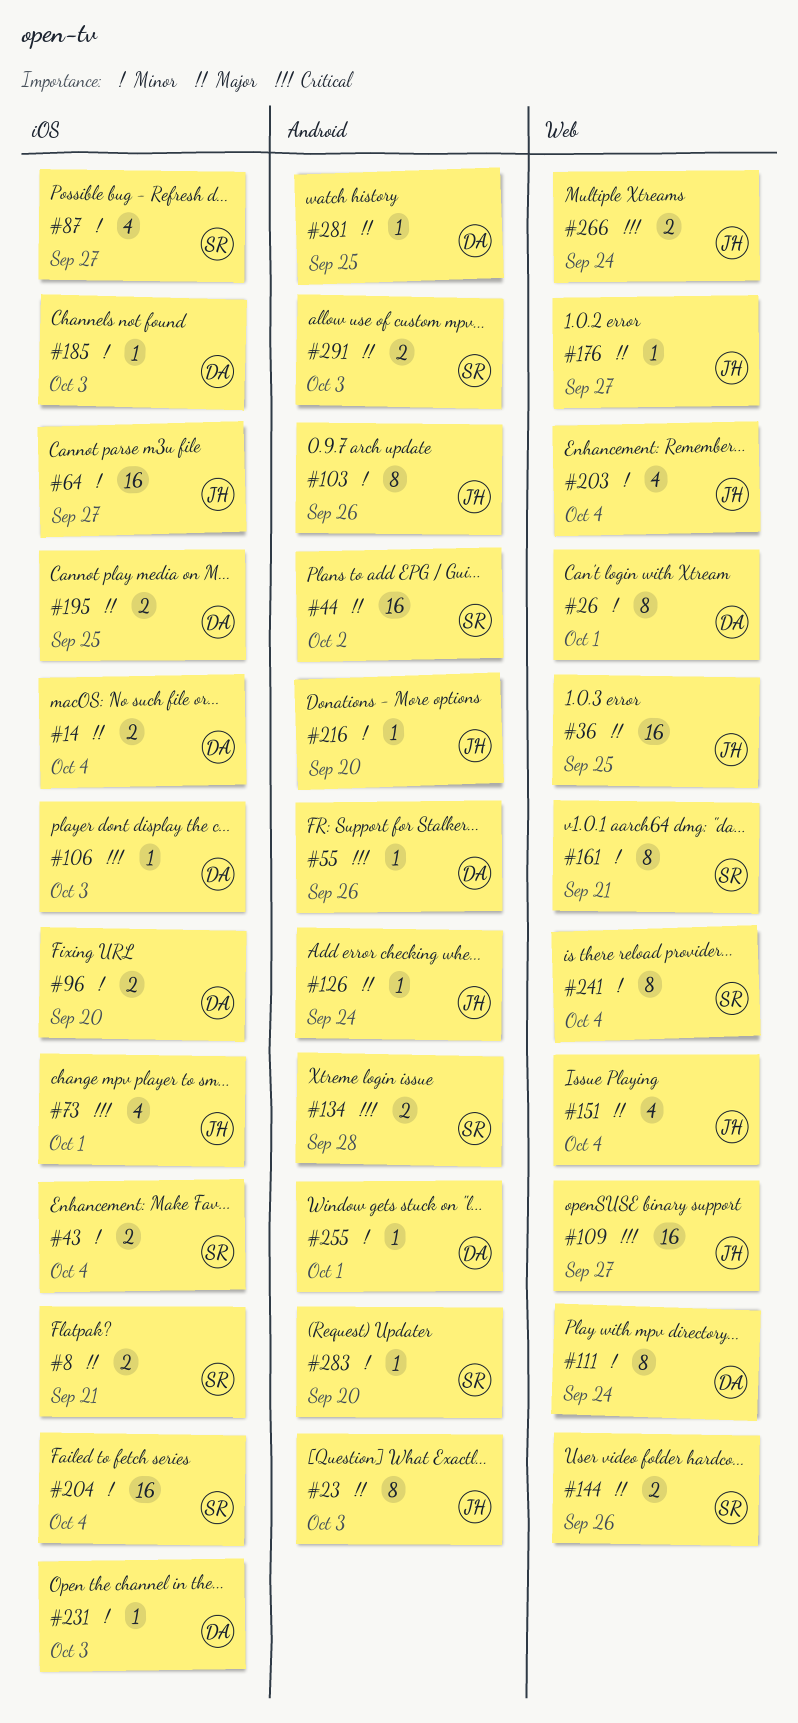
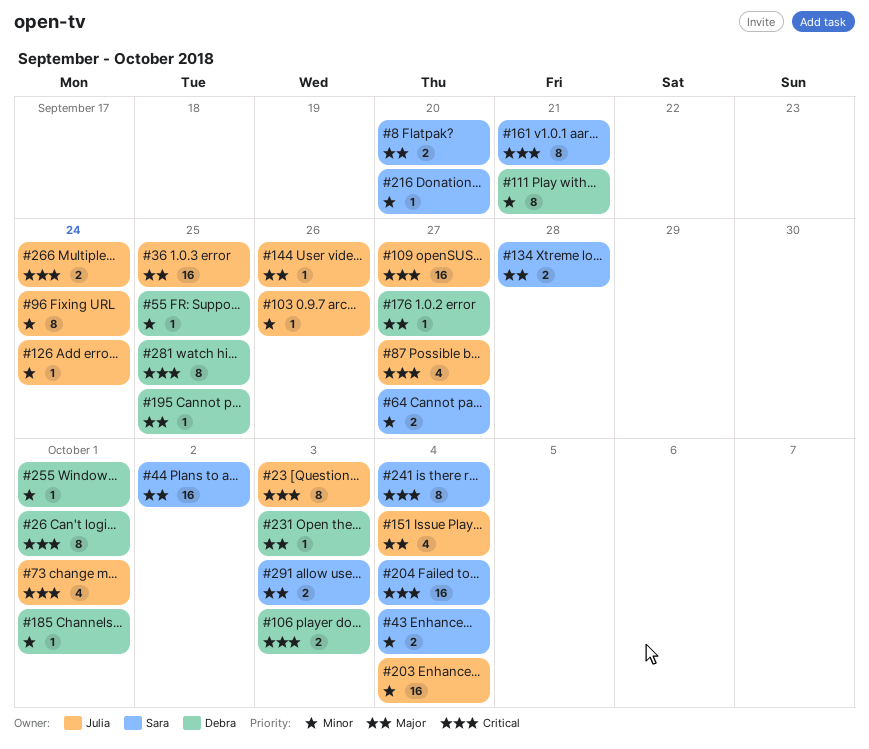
#8, due: Sep 21 -> Sep 20
#14: present -> none
#23, priority: Major -> Critical
#26, priority: Minor -> Critical
#55, priority: Critical -> Minor
#55, due: Sep 26 -> Sep 25
#64, owner: Julia -> Sara
#64, estimate: 16 -> 2
#87, owner: Sara -> Julia
#87, priority: Minor -> Critical
#96, owner: Debra -> Julia
#96, estimate: 2 -> 8
#96, due: Sep 20 -> Sep 24
#103, estimate: 8 -> 1
#106, estimate: 1 -> 2
#111, due: Sep 24 -> Sep 21
#126, priority: Major -> Minor
#134, priority: Critical -> Major
#144, owner: Sara -> Julia
#144, estimate: 2 -> 1
#161, priority: Minor -> Critical
#176, owner: Julia -> Debra
#185, due: Oct 3 -> Oct 1
#195, estimate: 2 -> 1
#203, estimate: 4 -> 16
#204, priority: Minor -> Critical
#216, owner: Julia -> Sara
#231, priority: Minor -> Major
#241, priority: Minor -> Critical
#281, priority: Major -> Critical
#281, estimate: 1 -> 8
#283: present -> none

